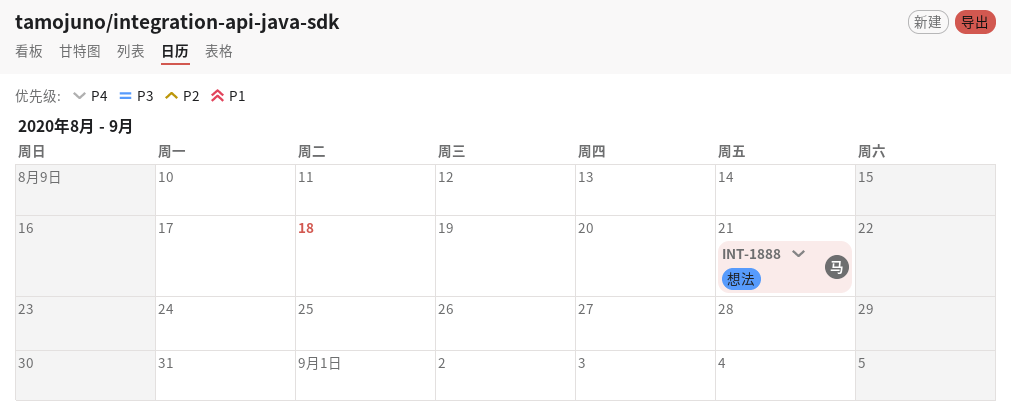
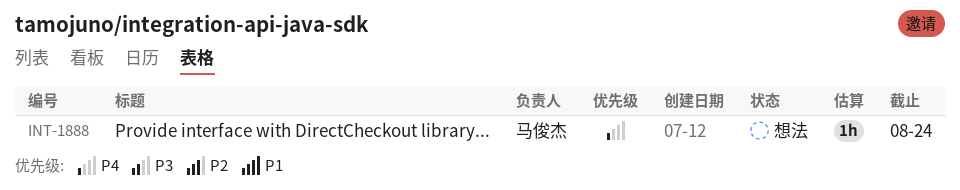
INT-1888, due: Aug 21 -> Aug 24

